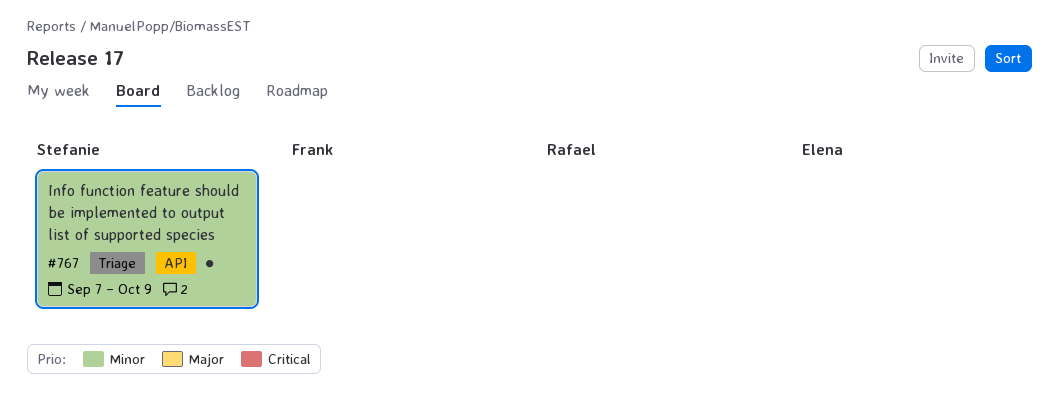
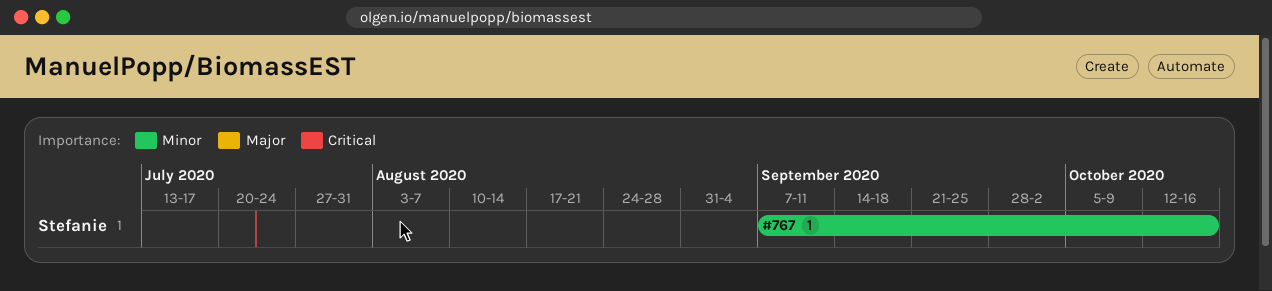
#767, due: Oct 9 -> Oct 16

